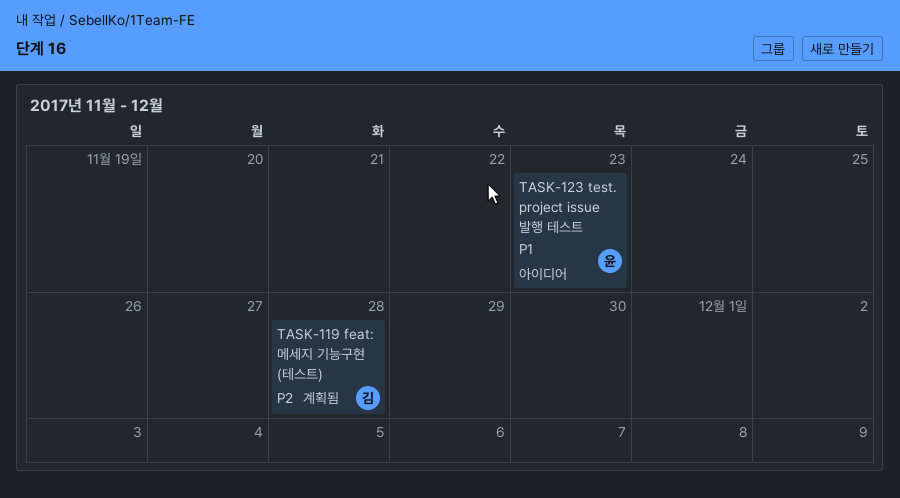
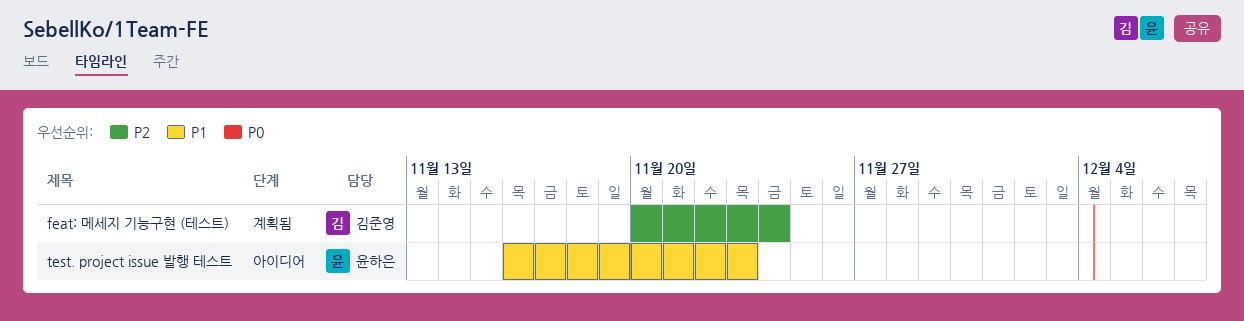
feat: 메세지 기능구현 (테스트), due: Nov 28 -> Nov 24

